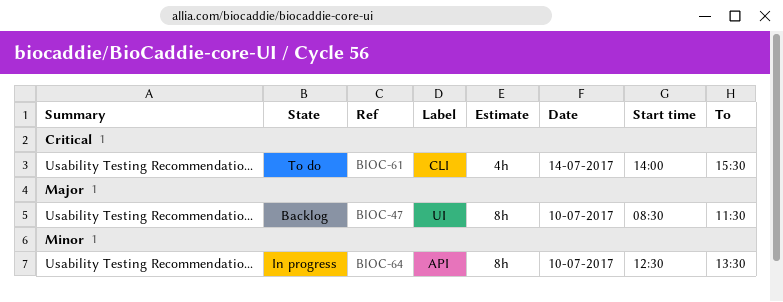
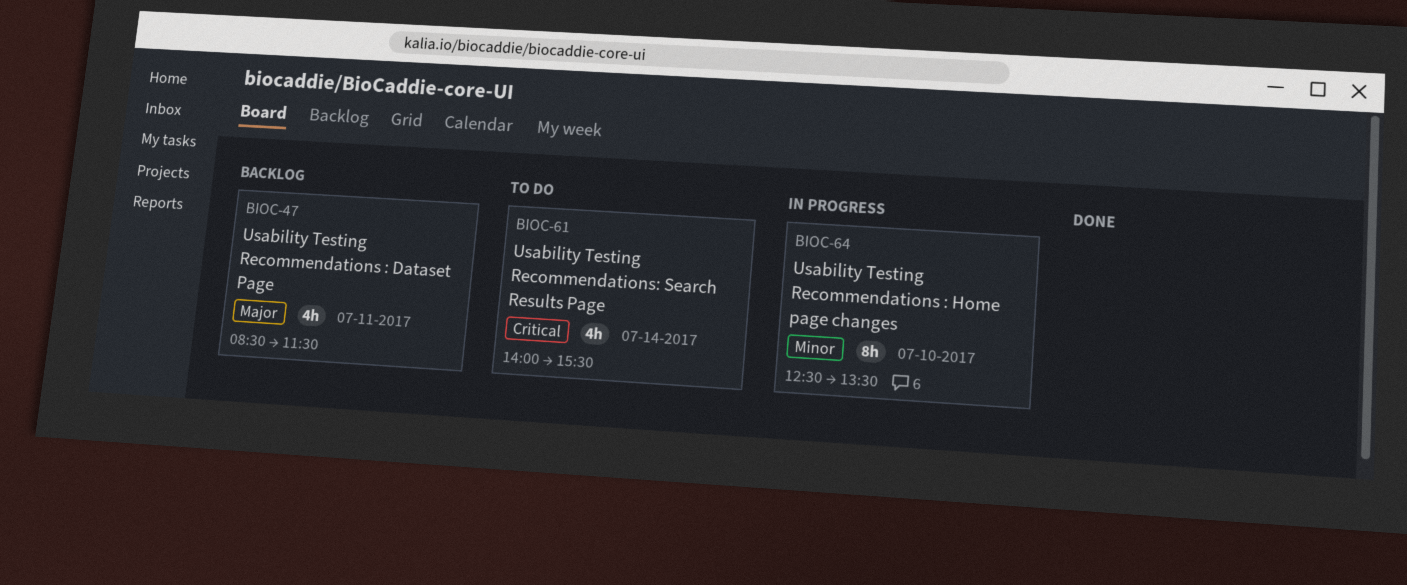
BIOC-47, estimate: 8h -> 4h
BIOC-47, day: Jul 10 -> Jul 11

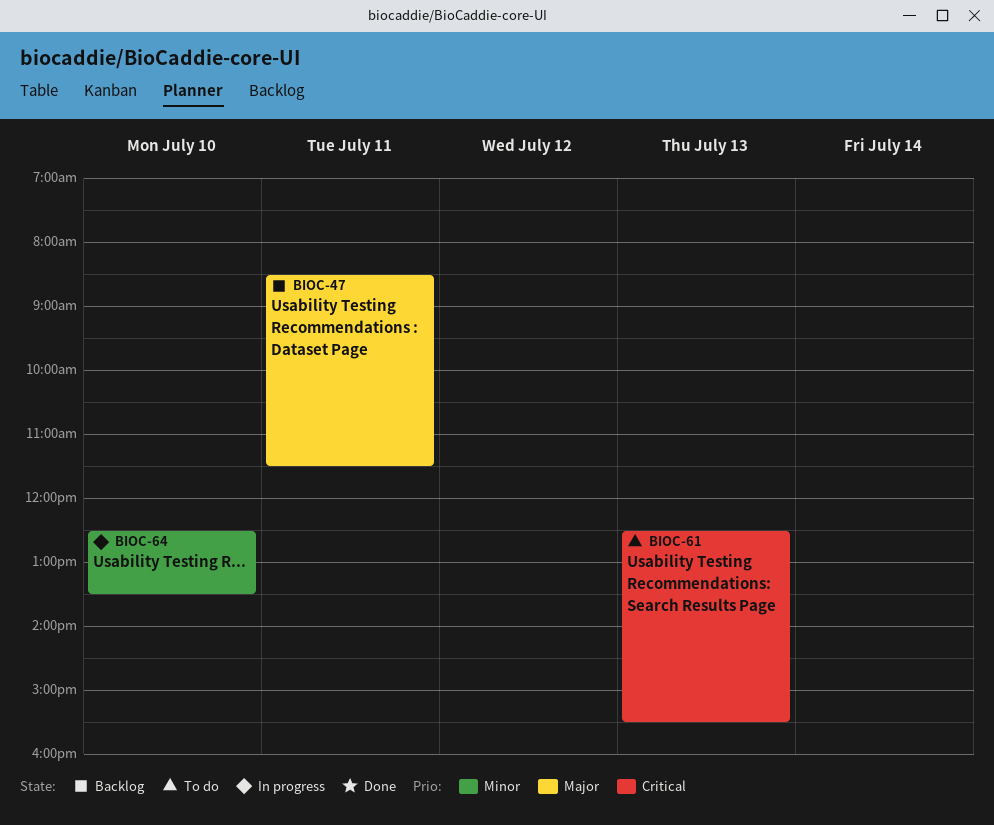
BIOC-61, day: Jul 14 -> Jul 13
BIOC-61, begins: 14:00 -> 12:30

